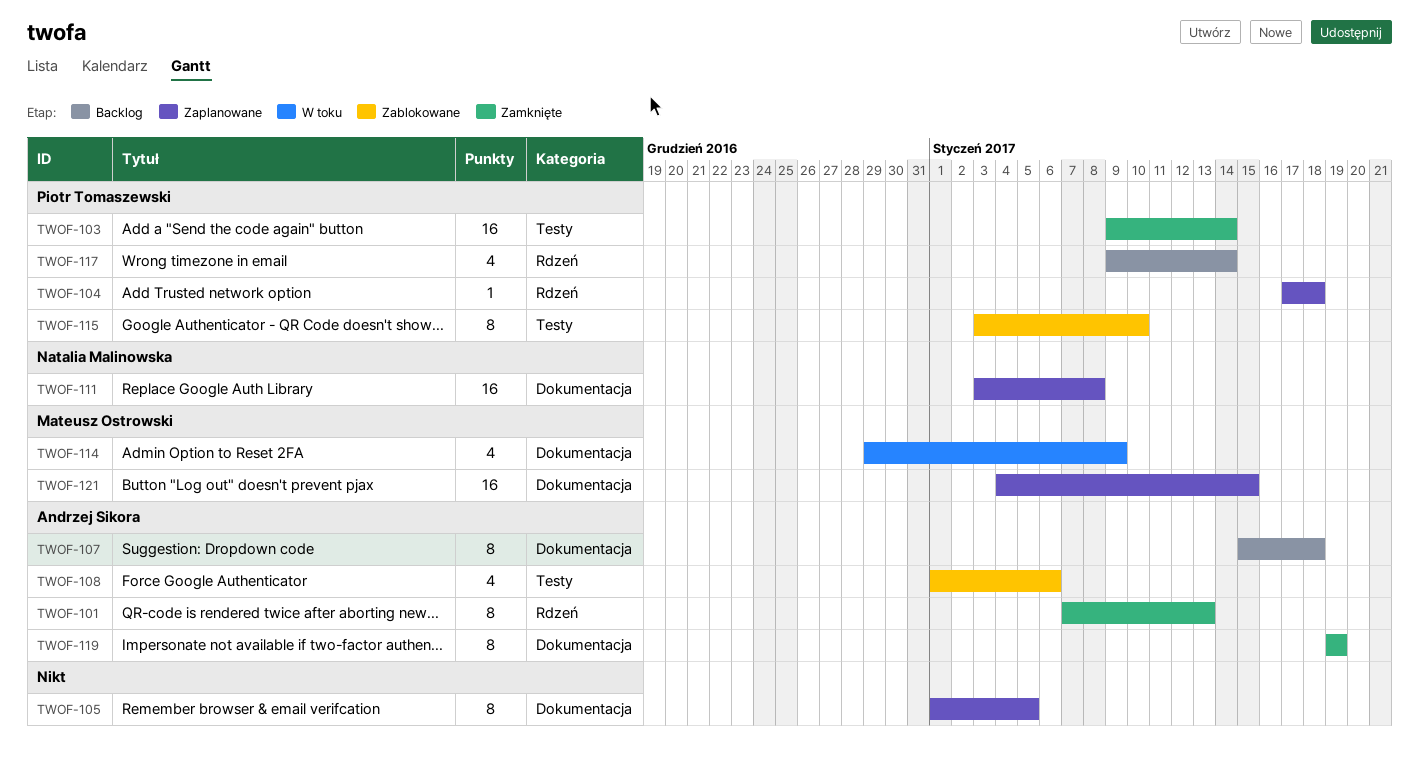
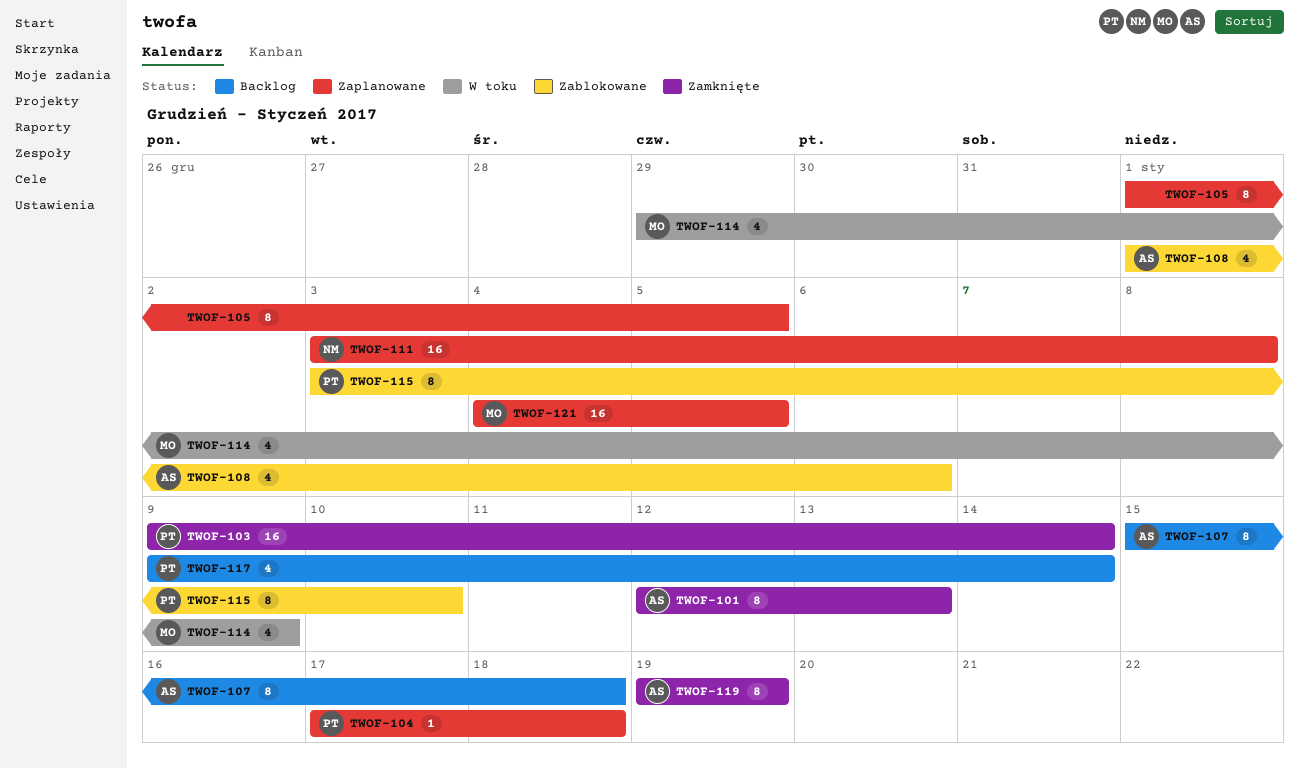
TWOF-101, start: Jan 7 -> Jan 12
TWOF-121, due: Jan 15 -> Jan 5

